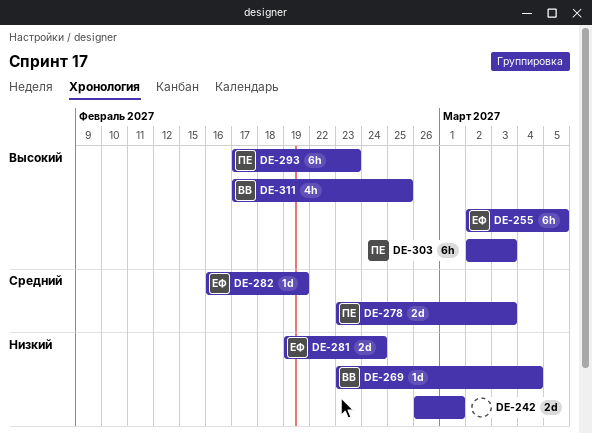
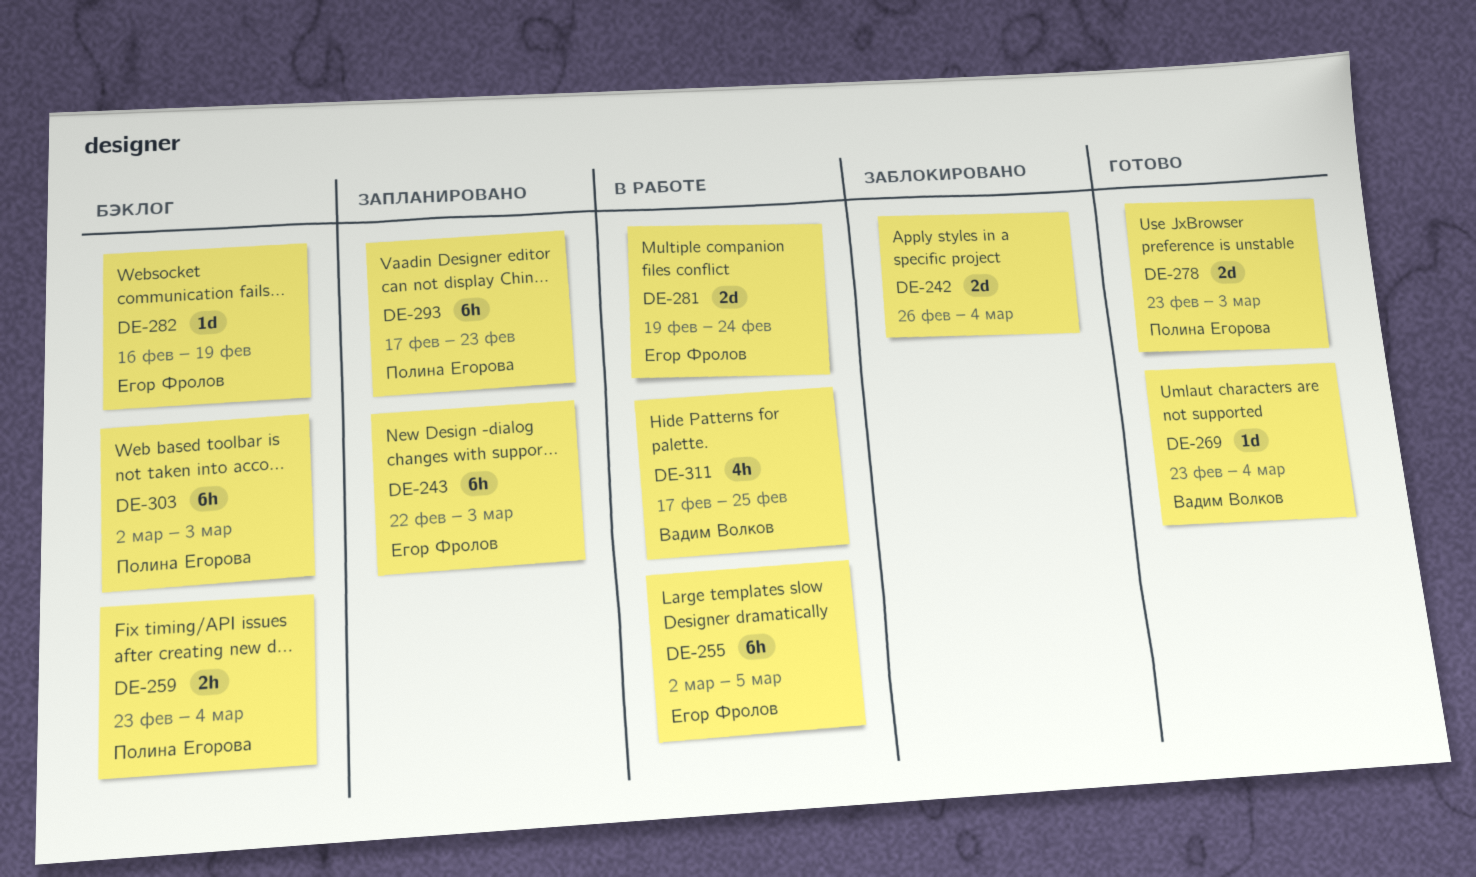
DE-242, due: Mar 1 -> Mar 4
DE-243: none -> present
DE-259: none -> present

